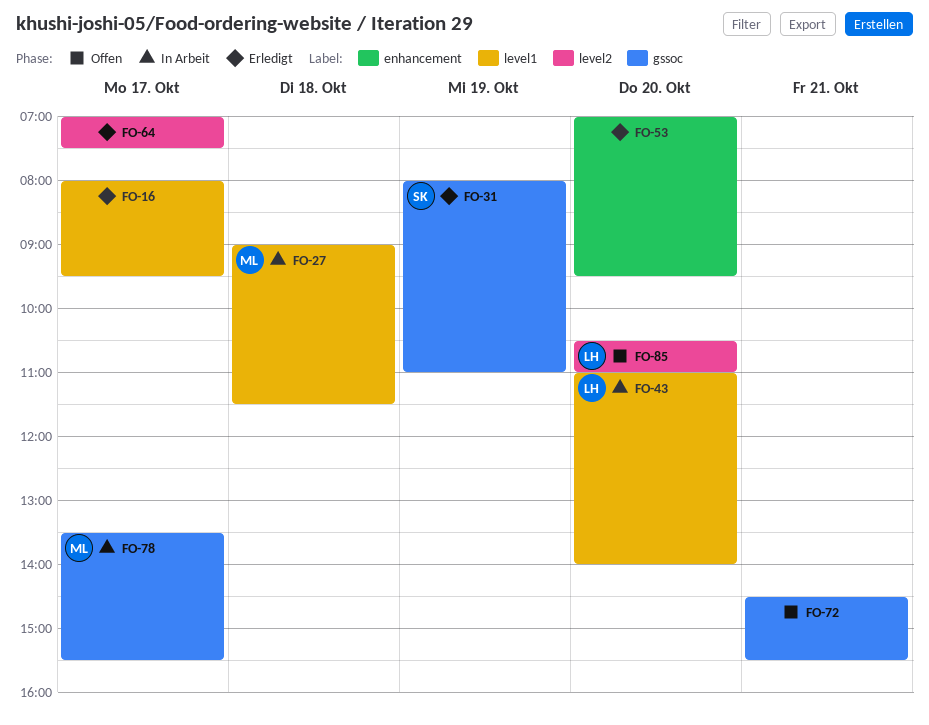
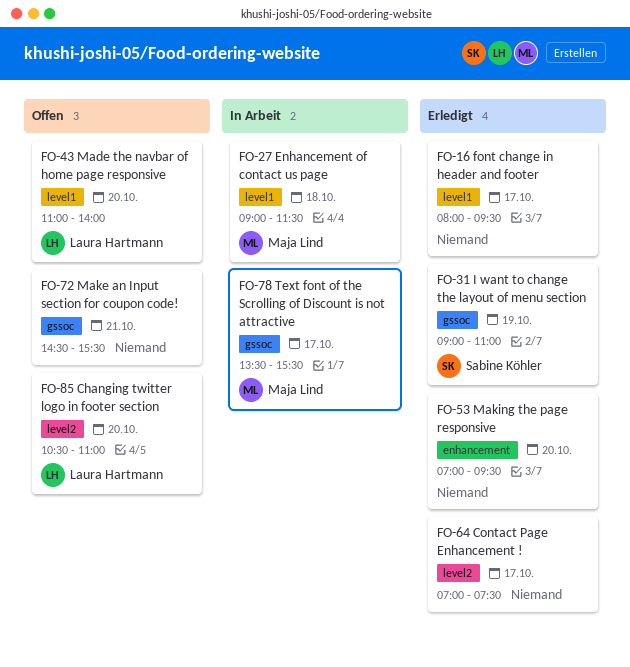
FO-31, begins: 08:00 -> 09:00
FO-43, status: In Arbeit -> Offen

